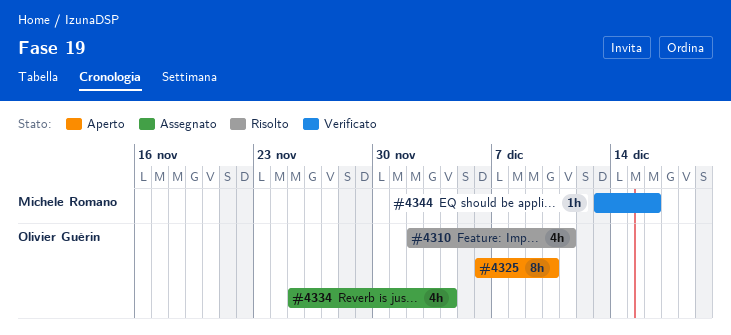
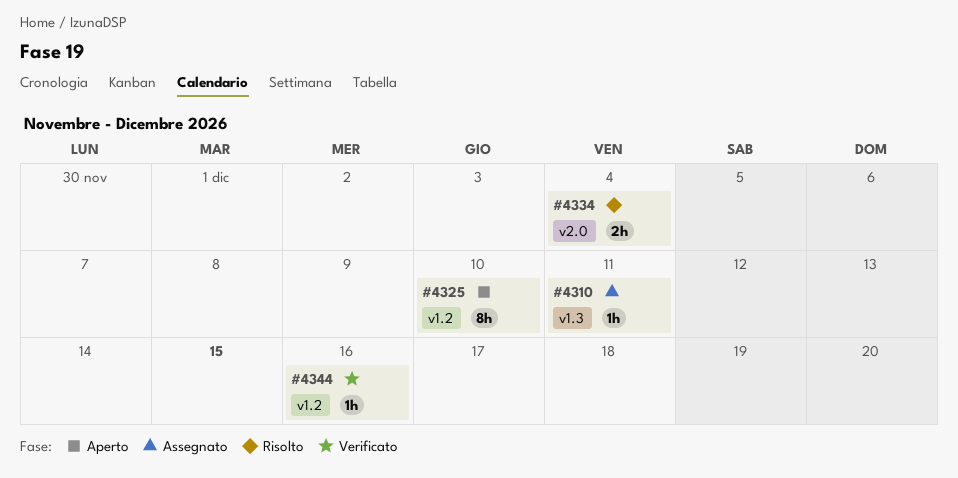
#4310, status: Risolto -> Assegnato
#4310, estimate: 4h -> 1h
#4334, status: Assegnato -> Risolto
#4334, estimate: 4h -> 2h

